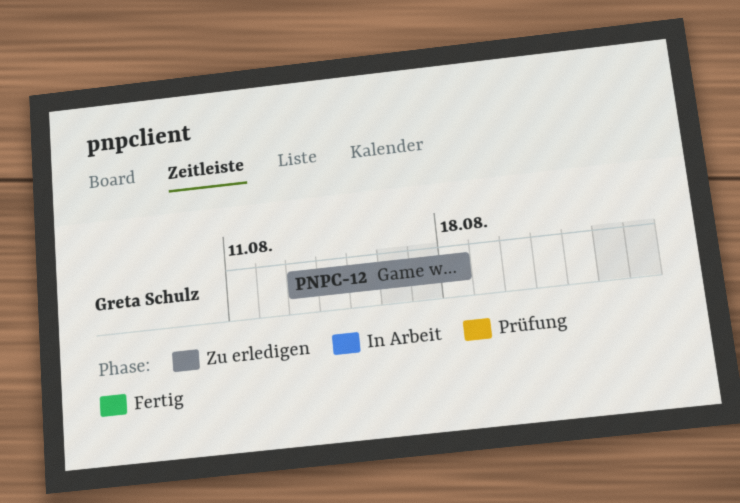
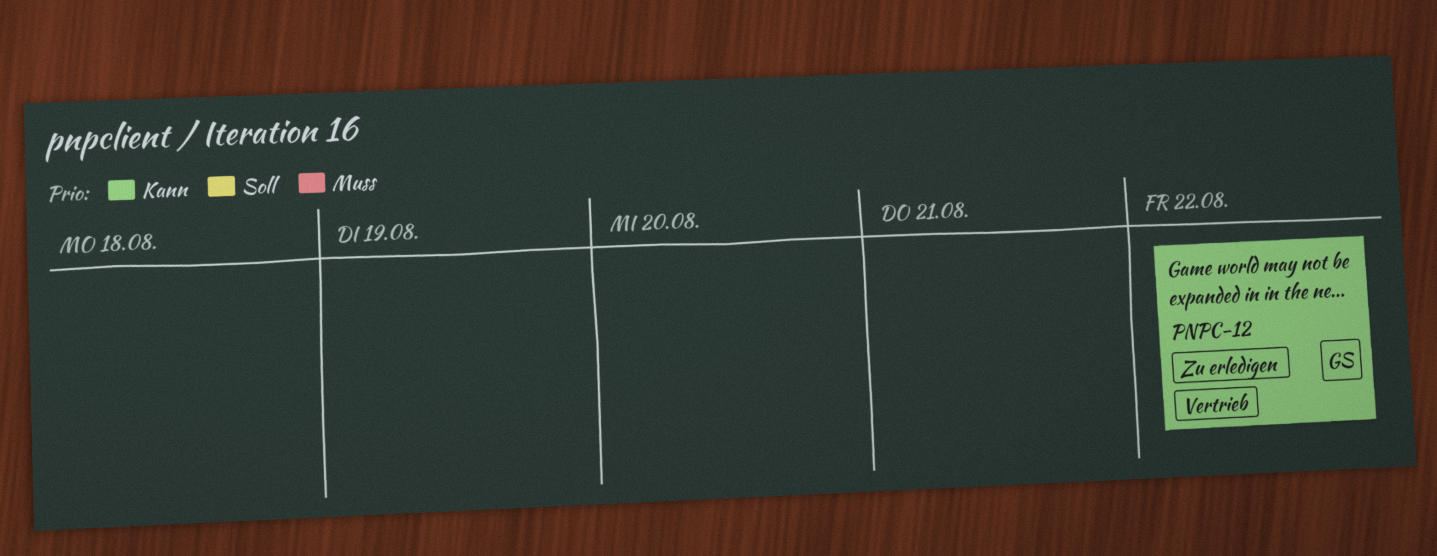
PNPC-12, due: Aug 18 -> Aug 22

